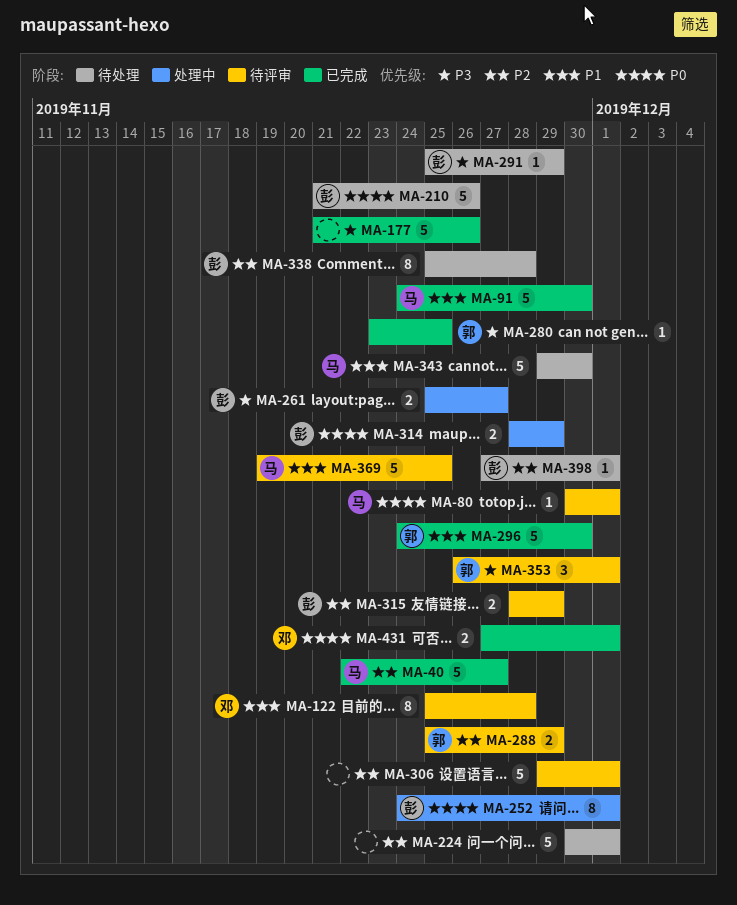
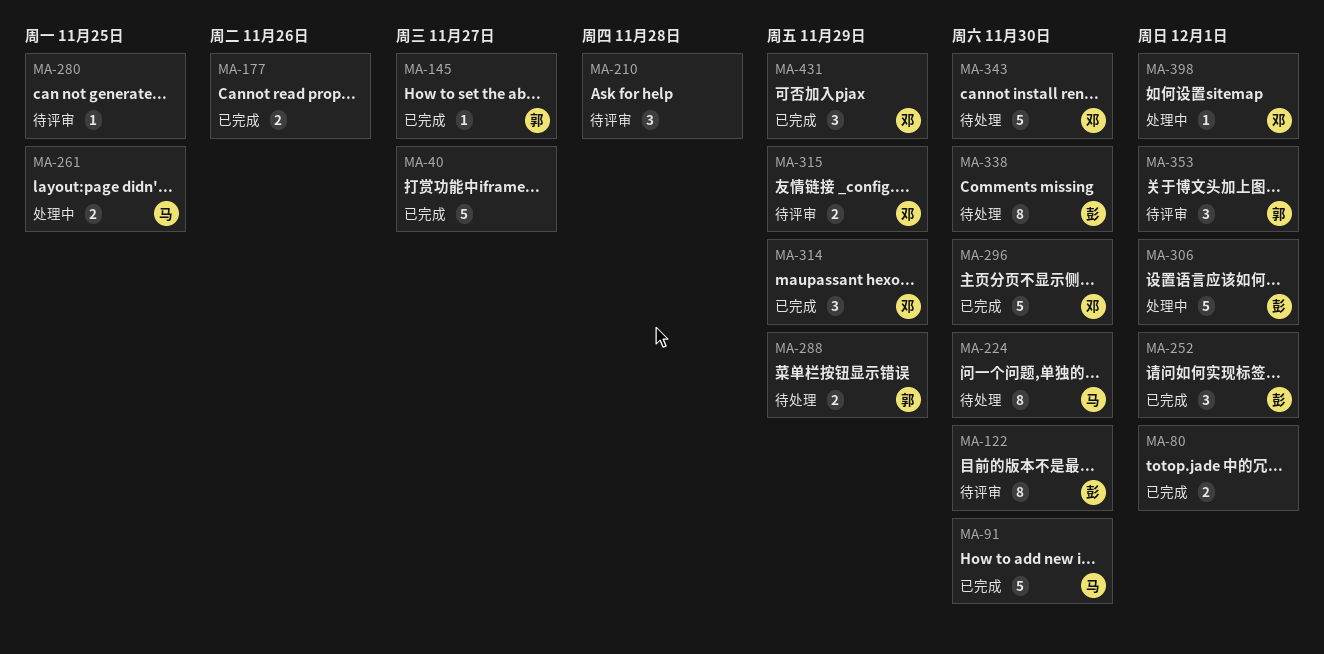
MA-40, owner: 马 -> none
MA-80, status: 待评审 -> 已完成
MA-80, owner: 马 -> none
MA-80, estimate: 1 -> 2
MA-122, owner: 邓 -> 彭
MA-122, due: Nov 28 -> Nov 30
MA-145: none -> present
MA-177, estimate: 5 -> 2
MA-210, status: 待处理 -> 待评审
MA-210, owner: 彭 -> none
MA-210, estimate: 5 -> 3
MA-210, due: Nov 26 -> Nov 28
MA-224, owner: none -> 马
MA-224, estimate: 5 -> 8
MA-224, due: Dec 1 -> Nov 30
MA-252, status: 处理中 -> 已完成
MA-252, estimate: 8 -> 3
MA-261, owner: 彭 -> 马
MA-261, due: Nov 27 -> Nov 25
MA-280, status: 已完成 -> 待评审
MA-280, owner: 郭 -> none
MA-288, status: 待评审 -> 待处理
MA-291: present -> none
MA-296, owner: 郭 -> 邓
MA-306, status: 待评审 -> 处理中
MA-306, owner: none -> 彭
MA-314, status: 处理中 -> 已完成
MA-314, owner: 彭 -> 邓
MA-314, estimate: 2 -> 3
MA-315, owner: 彭 -> 邓
MA-338, due: Nov 28 -> Nov 30
MA-343, owner: 马 -> 邓
MA-369: present -> none
MA-398, status: 待处理 -> 处理中
MA-398, owner: 彭 -> 邓
MA-431, estimate: 2 -> 3
MA-431, due: Dec 1 -> Nov 29

